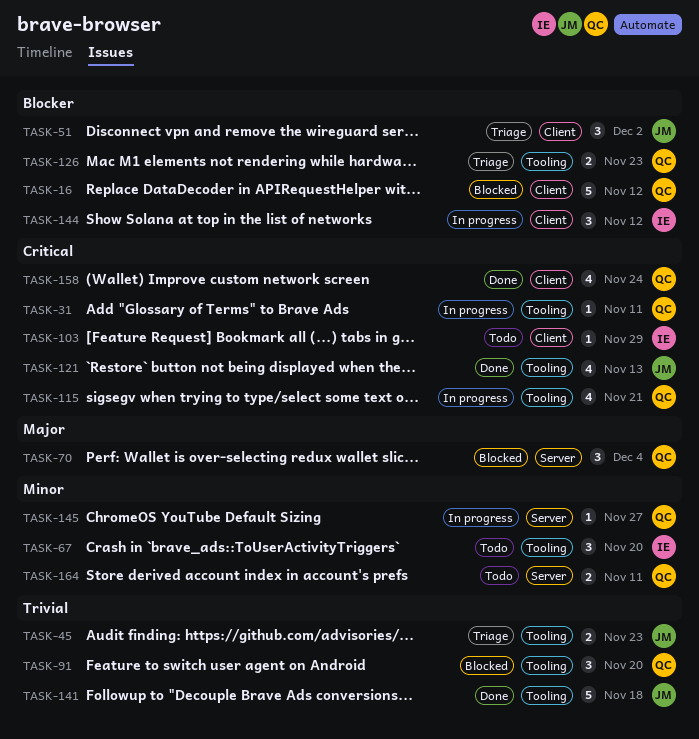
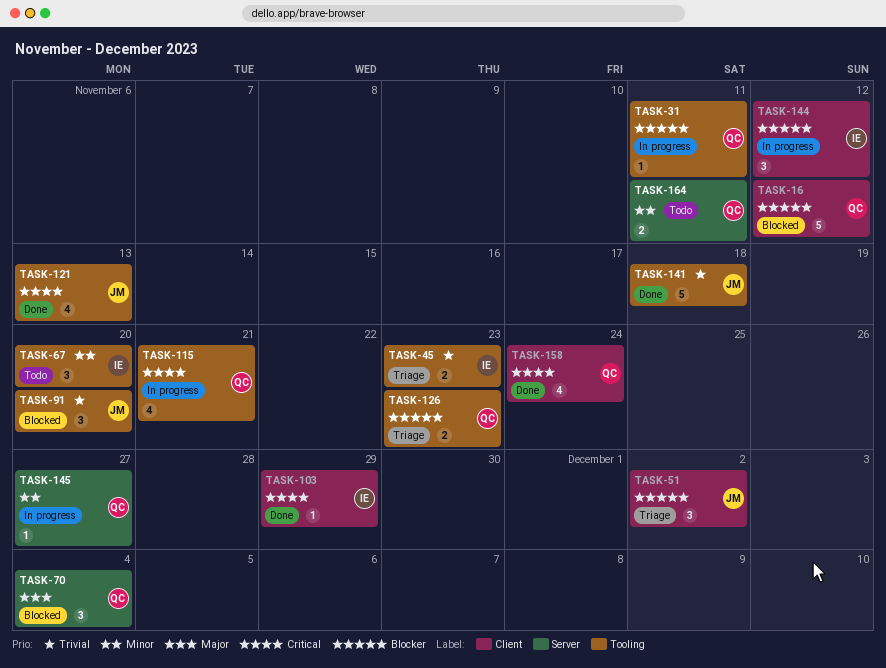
TASK-31, priority: Critical -> Blocker
TASK-45, owner: JM -> IE
TASK-91, owner: QC -> JM
TASK-103, status: Todo -> Done

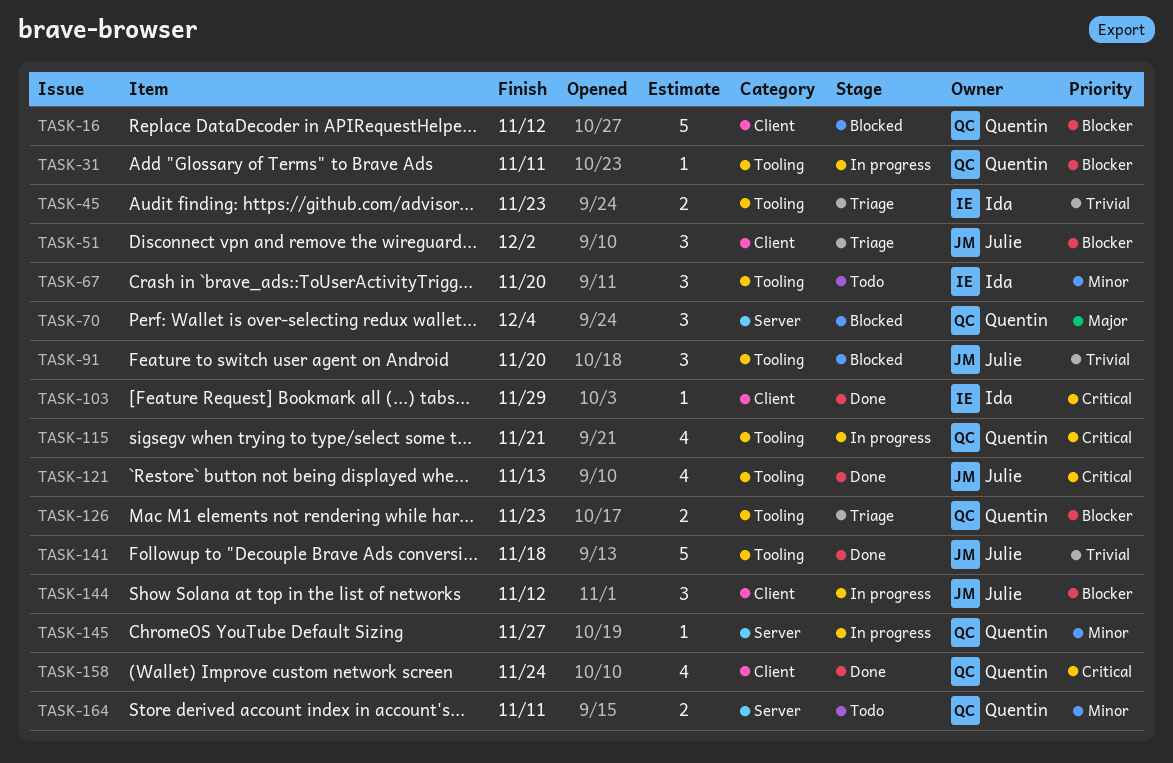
TASK-144, owner: Ida -> Julie

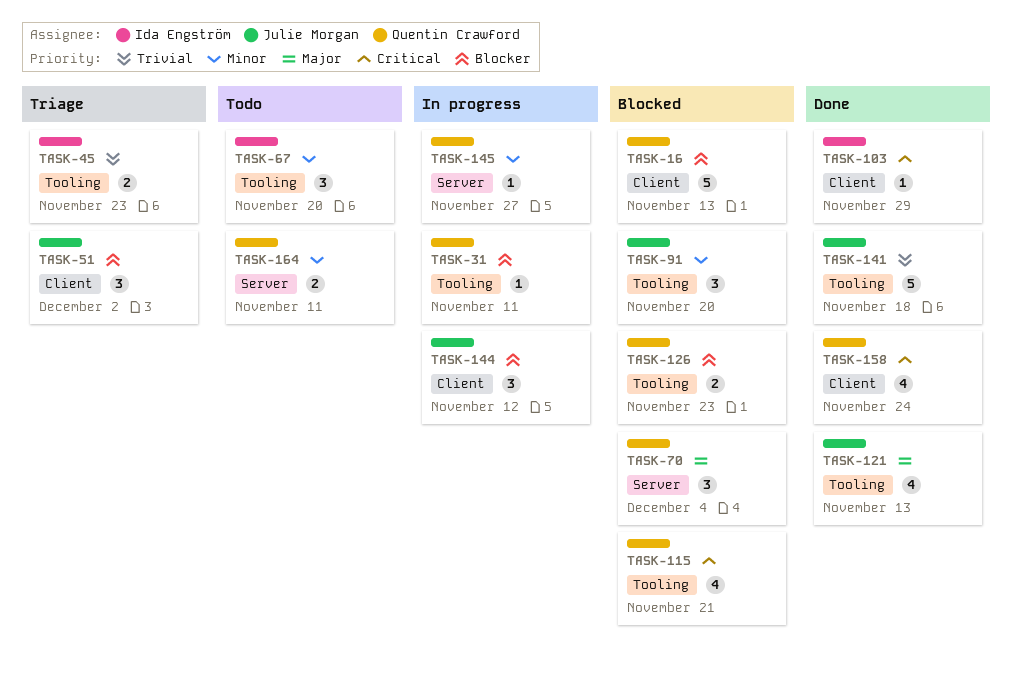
TASK-16, due: Nov 12 -> Nov 13
TASK-91, priority: Trivial -> Minor
TASK-115, status: In progress -> Blocked
TASK-121, priority: Critical -> Major
TASK-126, status: Triage -> Blocked

